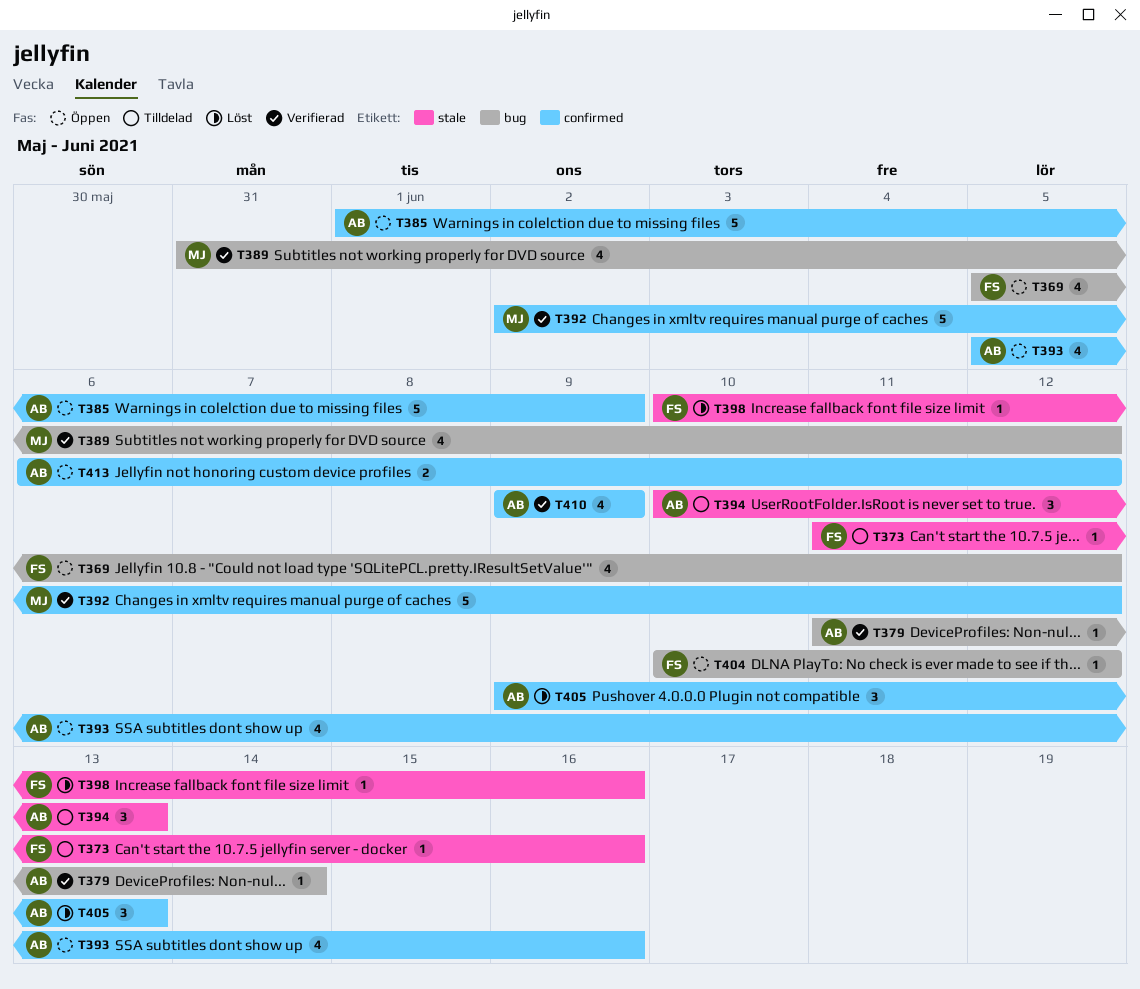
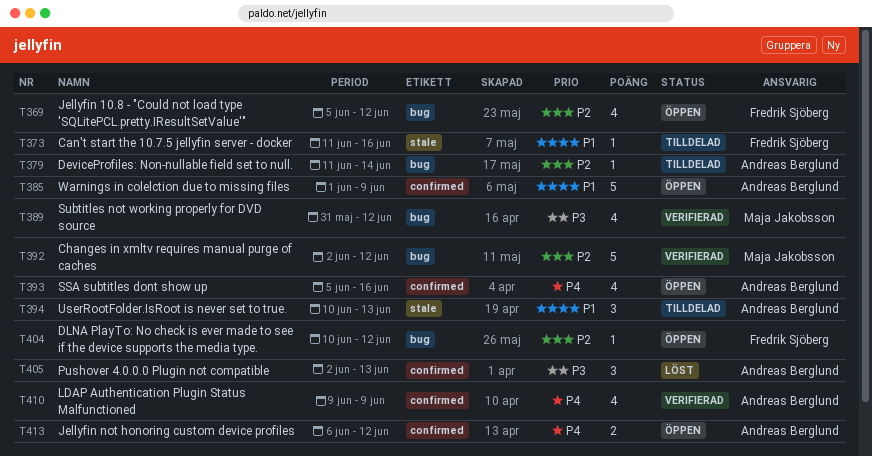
T379, status: Verifierad -> Tilldelad
T392, label: confirmed -> bug
T398: present -> none
T405, start: Jun 9 -> Jun 2

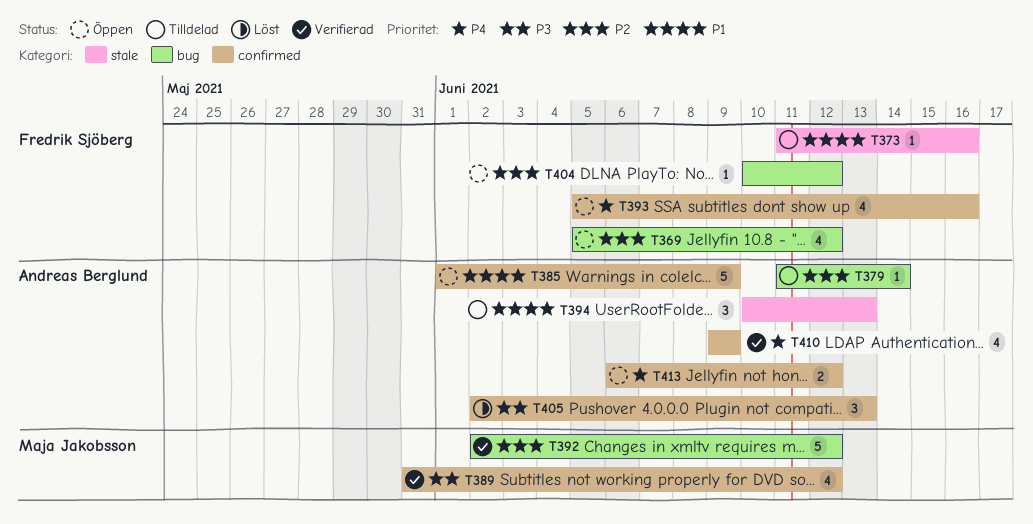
T389, label: bug -> confirmed
T393, owner: Andreas Berglund -> Fredrik Sjöberg

